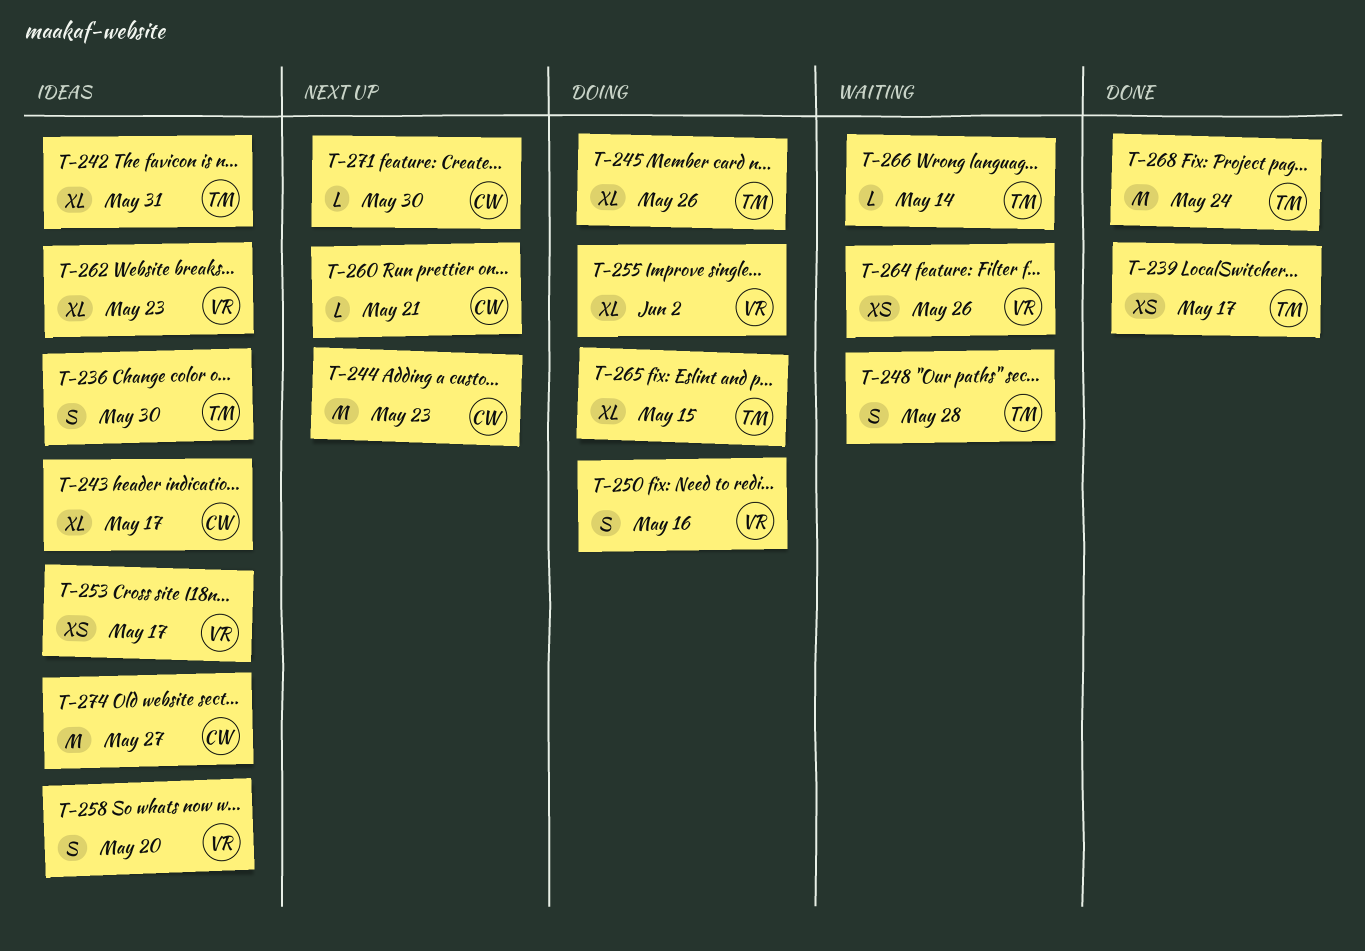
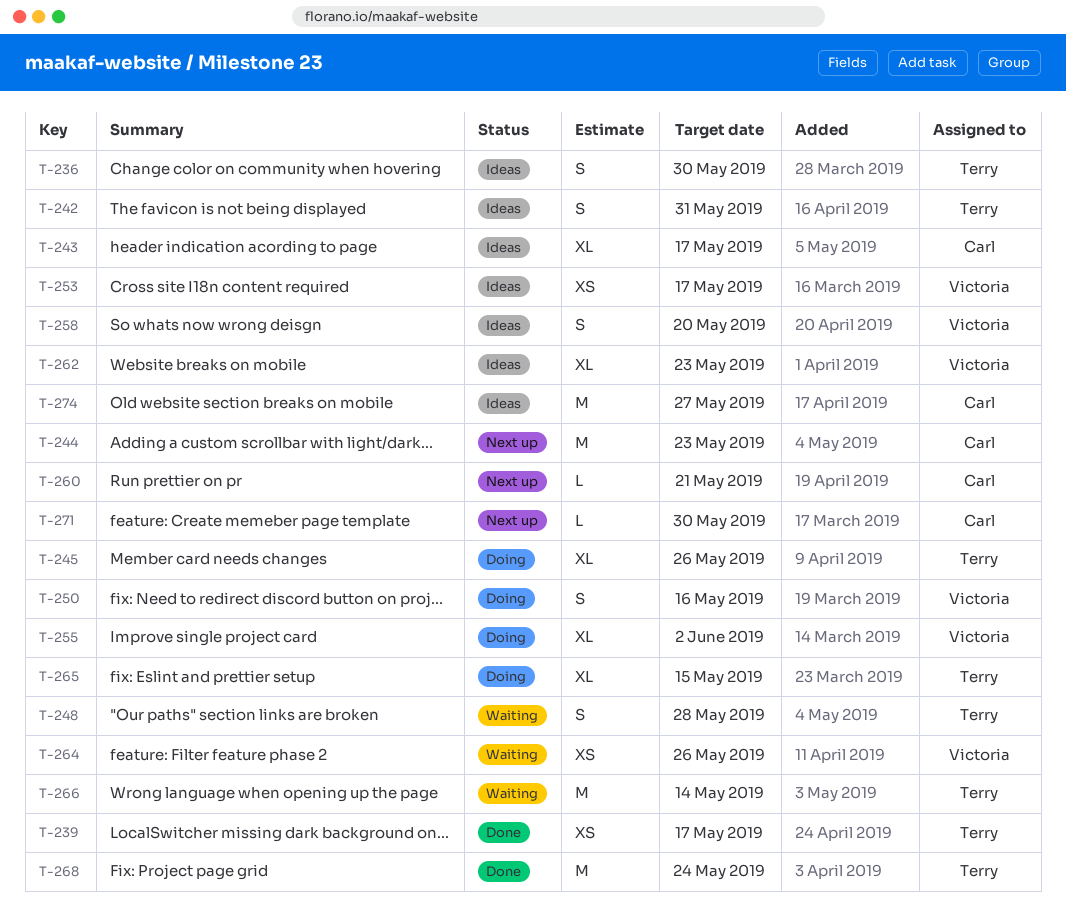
T-242, estimate: XL -> S
T-266, estimate: L -> M

